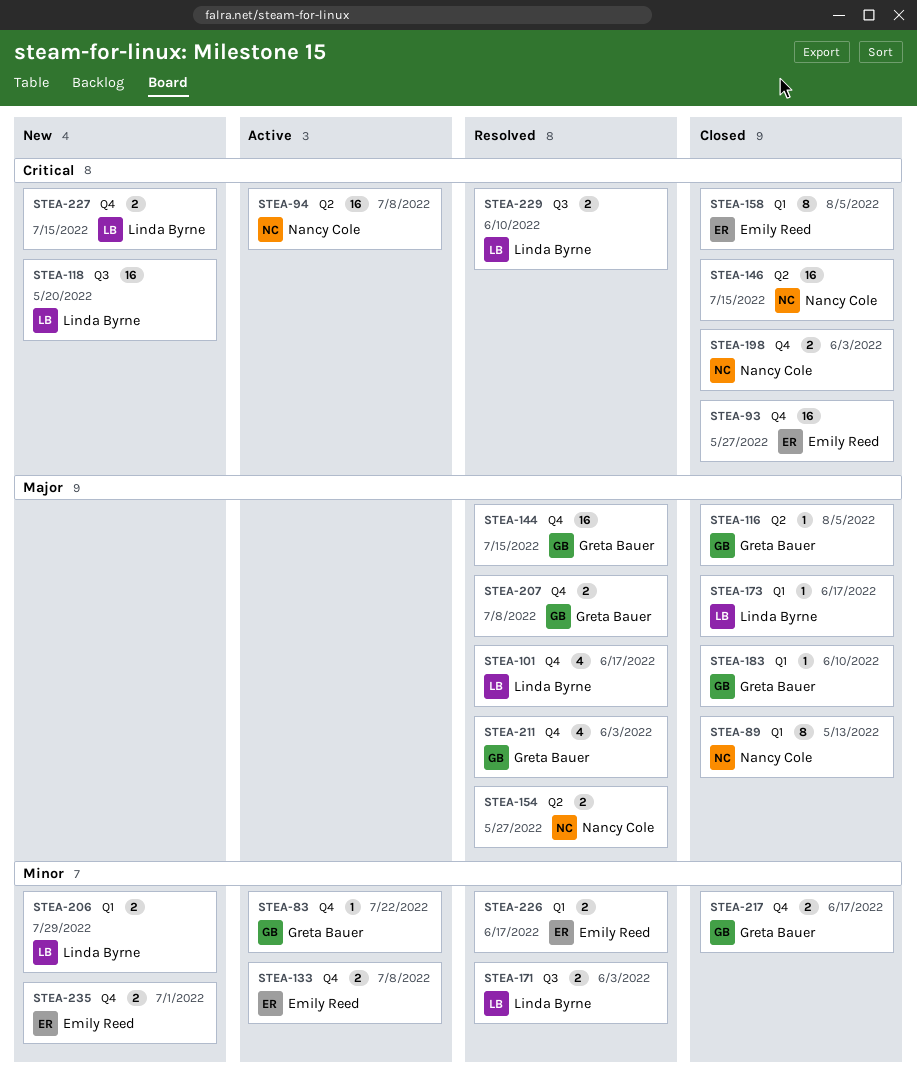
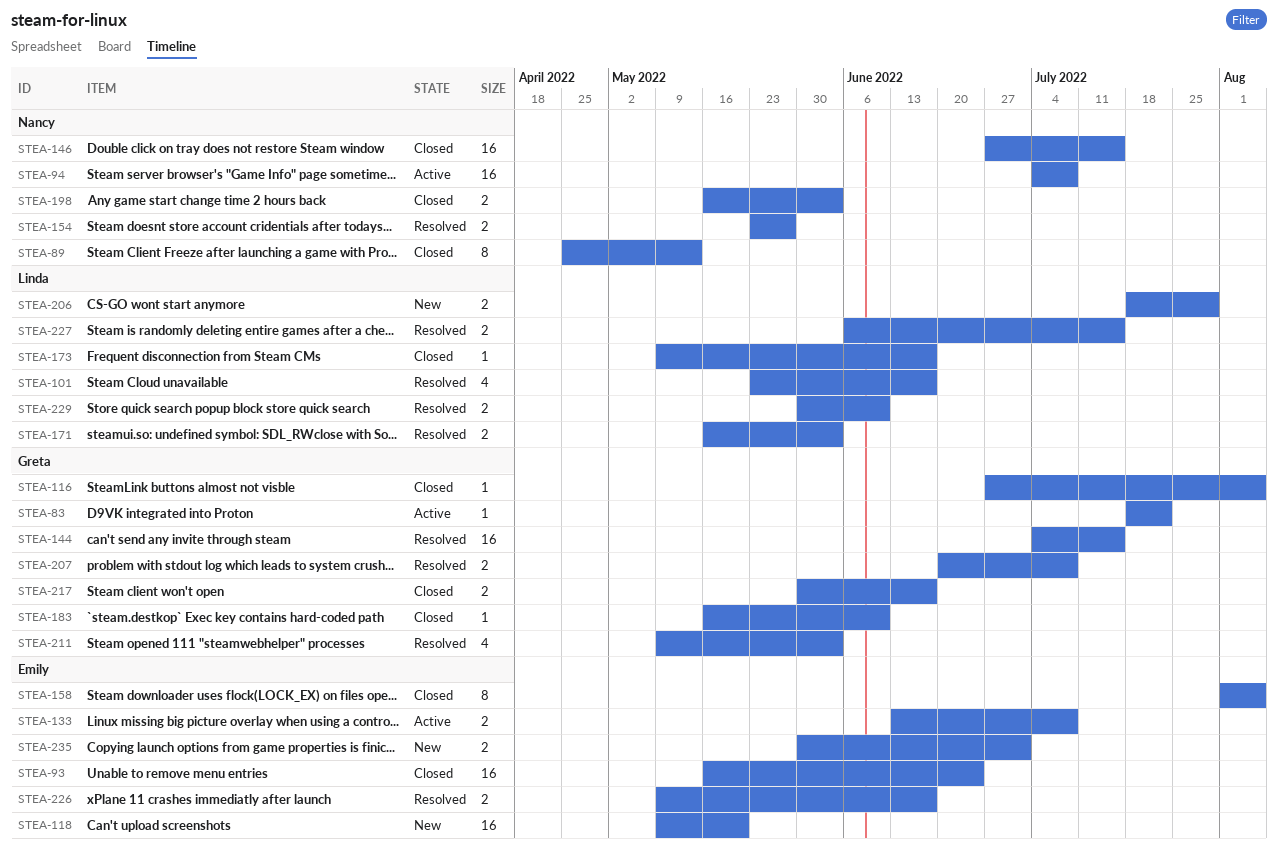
STEA-93, due: May 27 -> Jun 24
STEA-118, owner: Linda Byrne -> Emily Reed
STEA-227, status: New -> Resolved

